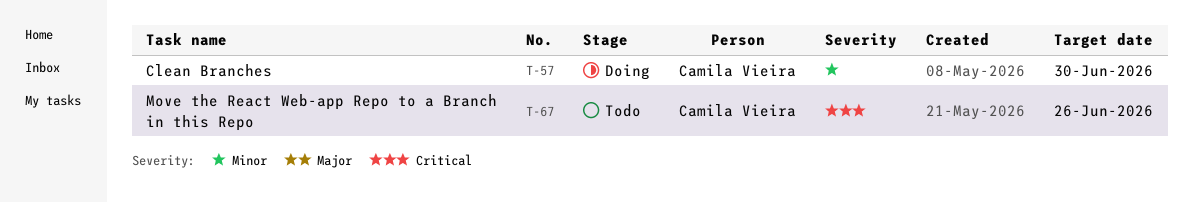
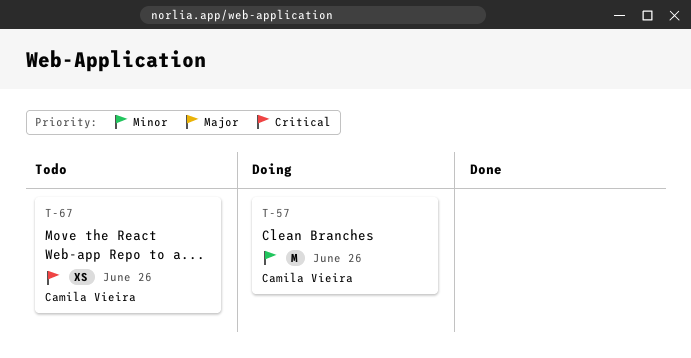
T-57, due: Jun 30 -> Jun 26

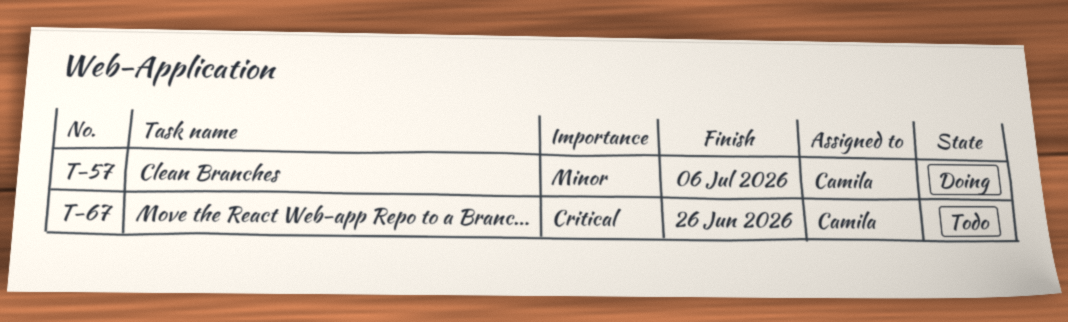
T-57, due: Jun 26 -> Jul 6

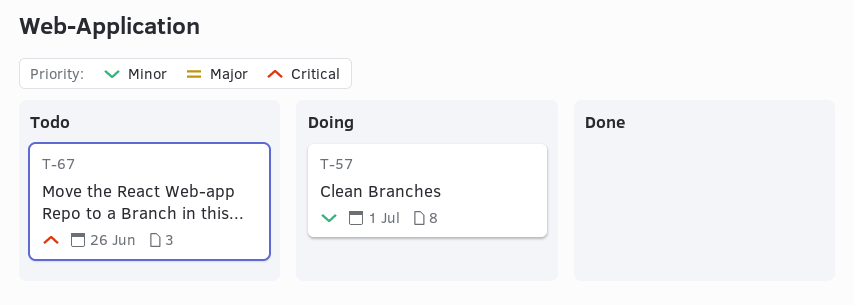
T-57, due: Jul 6 -> Jul 1

